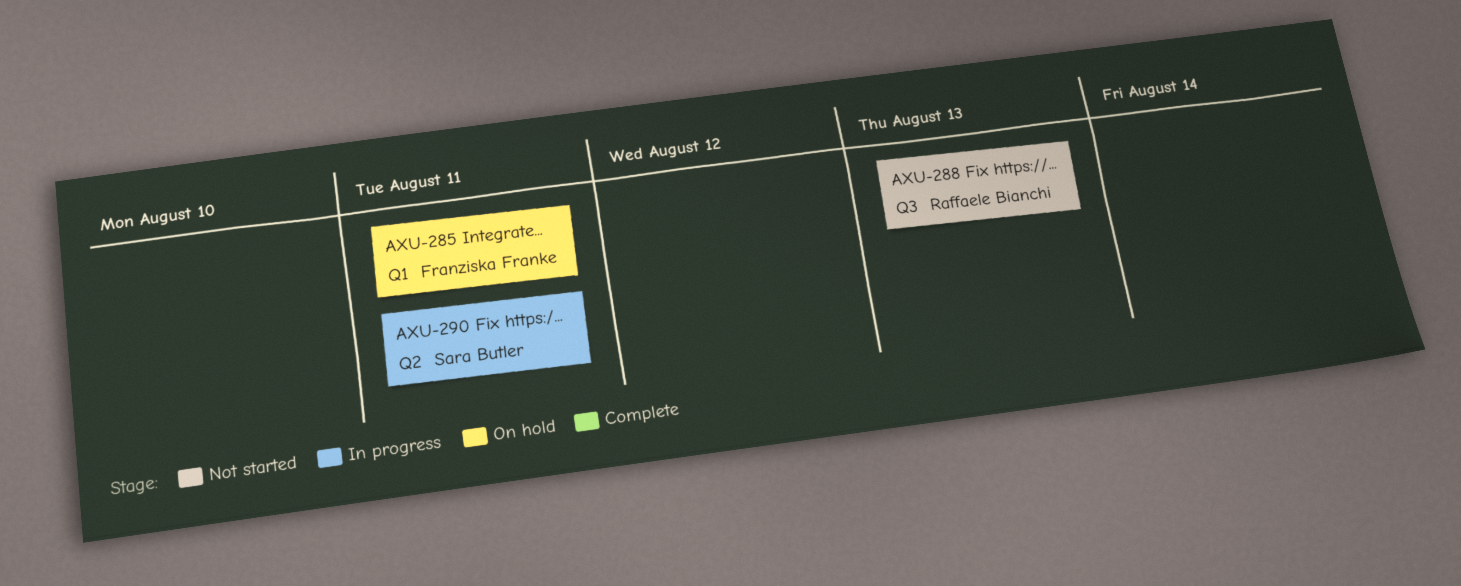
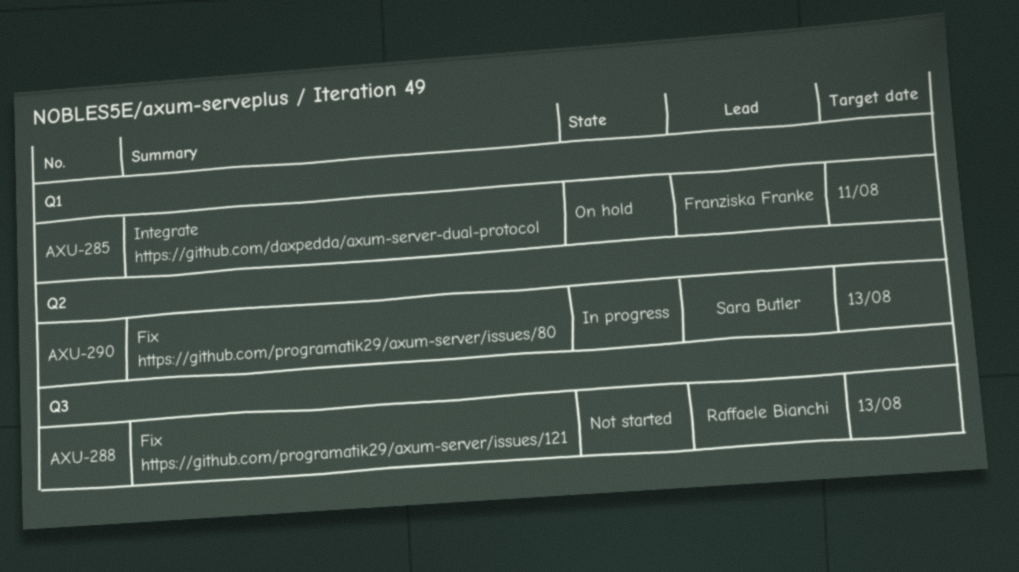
AXU-290, due: Aug 11 -> Aug 13

